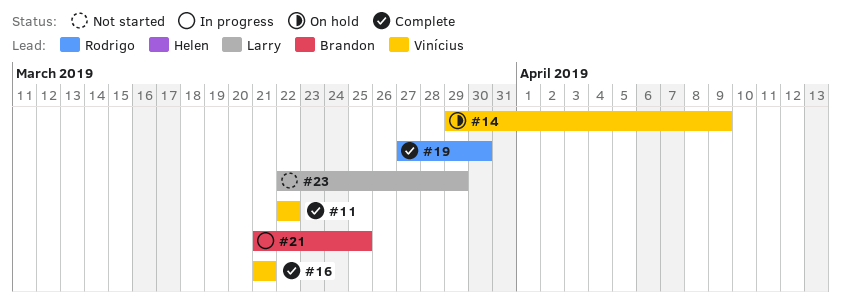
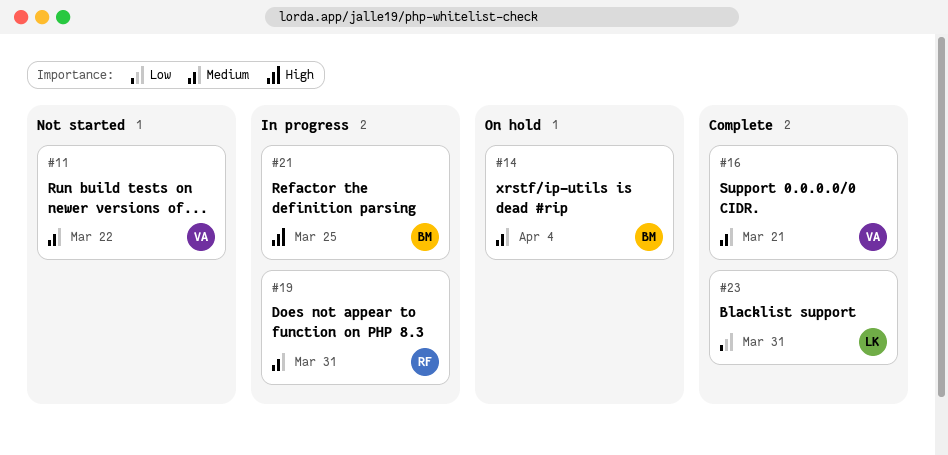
#11, status: Complete -> Not started
#14, owner: Vinícius -> Brandon
#14, due: Apr 9 -> Apr 4
#19, status: Complete -> In progress
#19, due: Mar 30 -> Mar 31
#23, status: Not started -> Complete
#23, due: Mar 29 -> Mar 31

